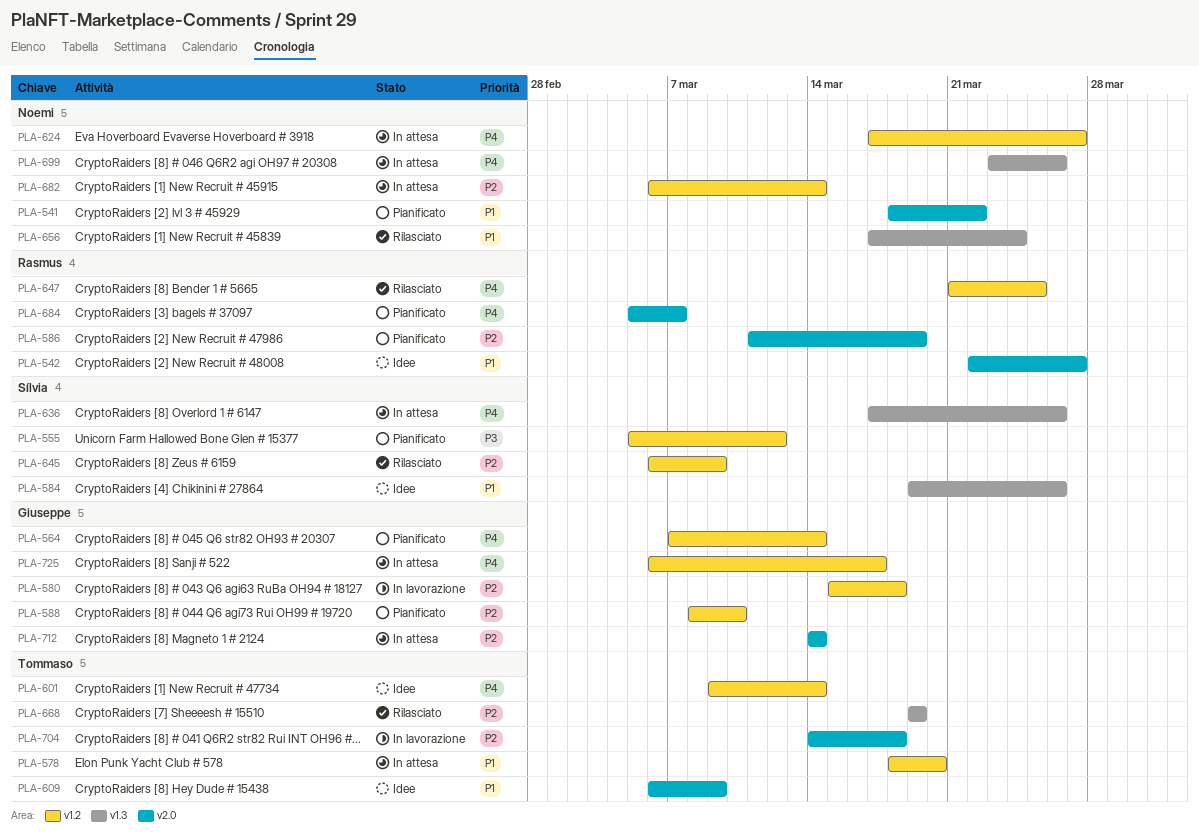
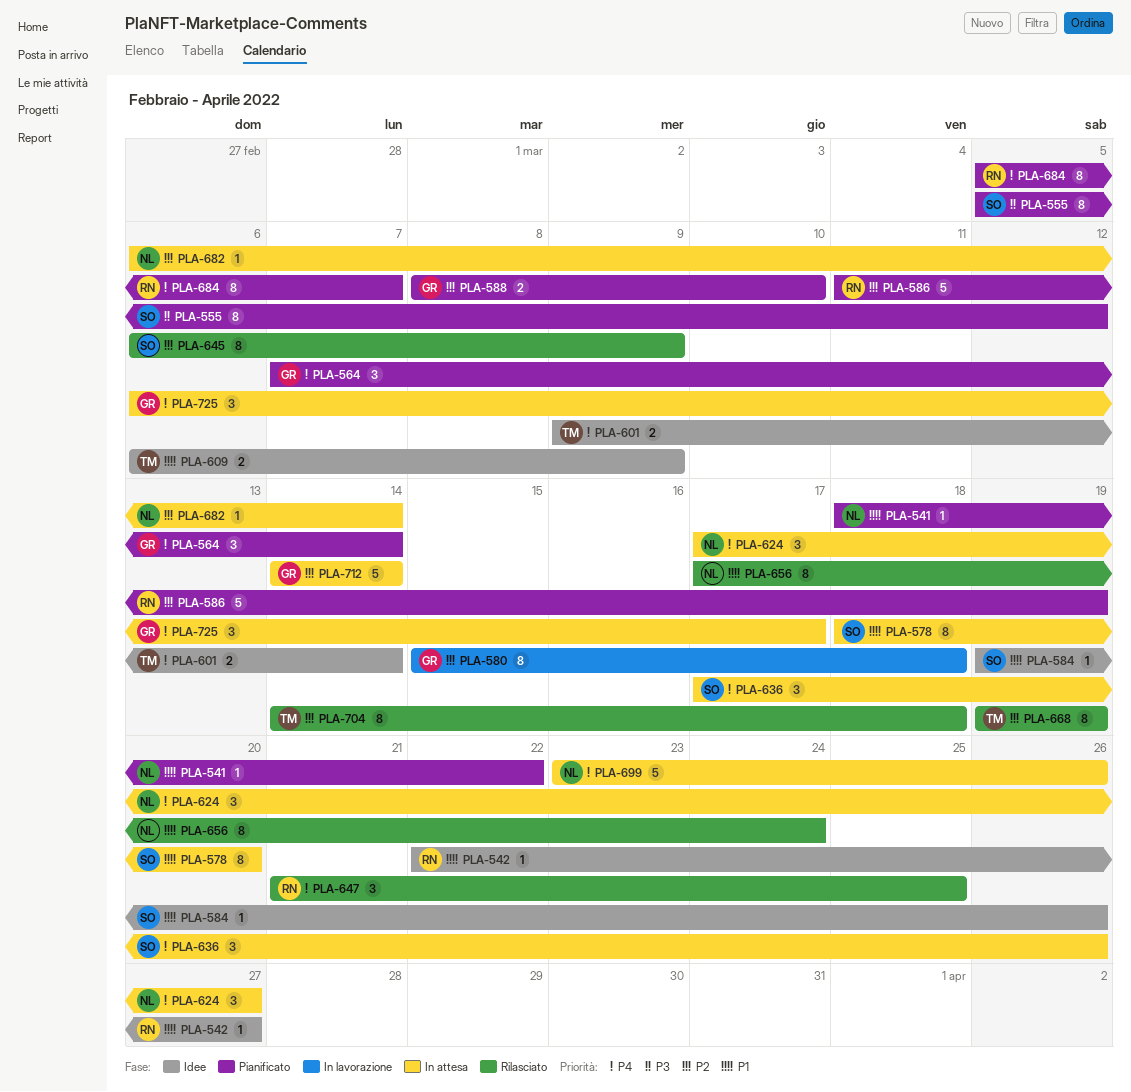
PLA-578, owner: Tommaso -> Sílvia
PLA-704, status: In lavorazione -> Rilasciato

